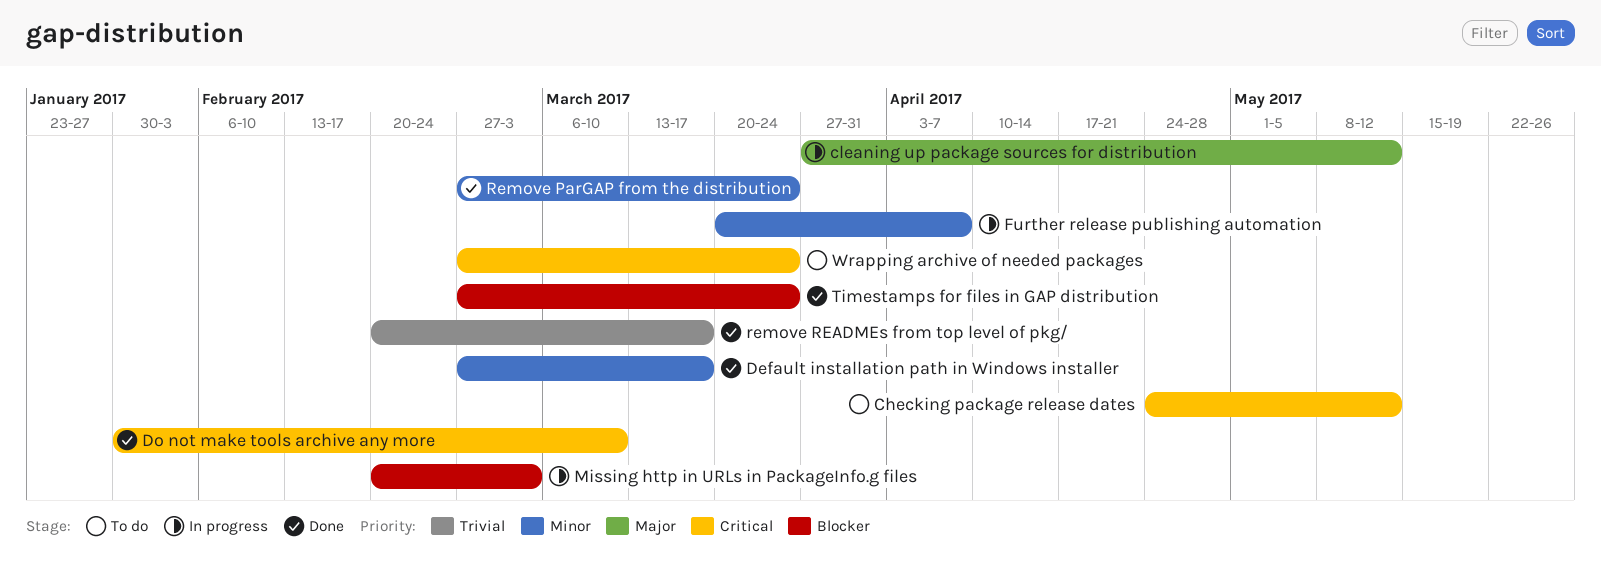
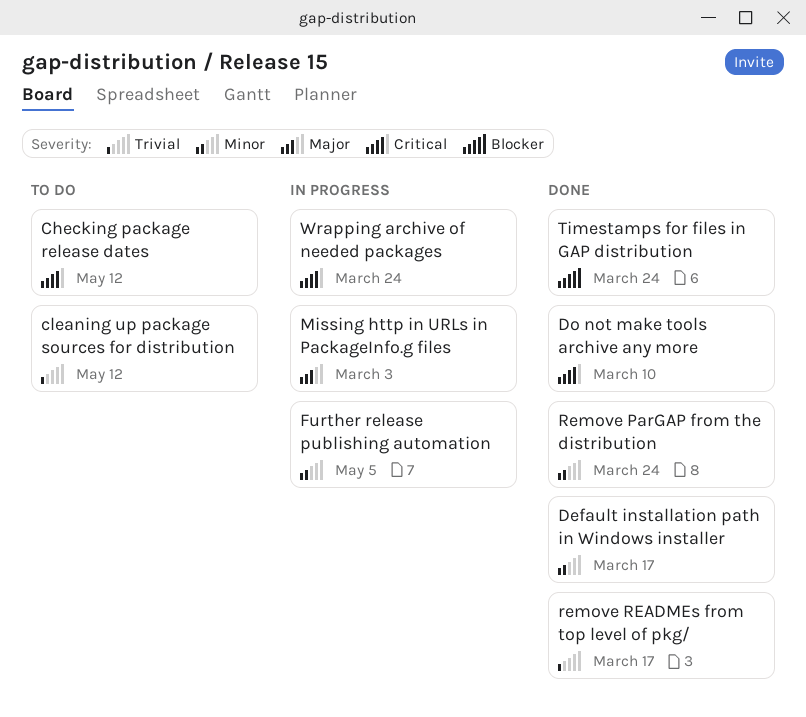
cleaning up package sources for distribution, status: In progress -> To do
cleaning up package sources for distribution, priority: Major -> Trivial
Further release publishing automation, due: Apr 7 -> May 5
Missing http in URLs in PackageInfo.g files, priority: Blocker -> Major
Wrapping archive of needed packages, status: To do -> In progress

